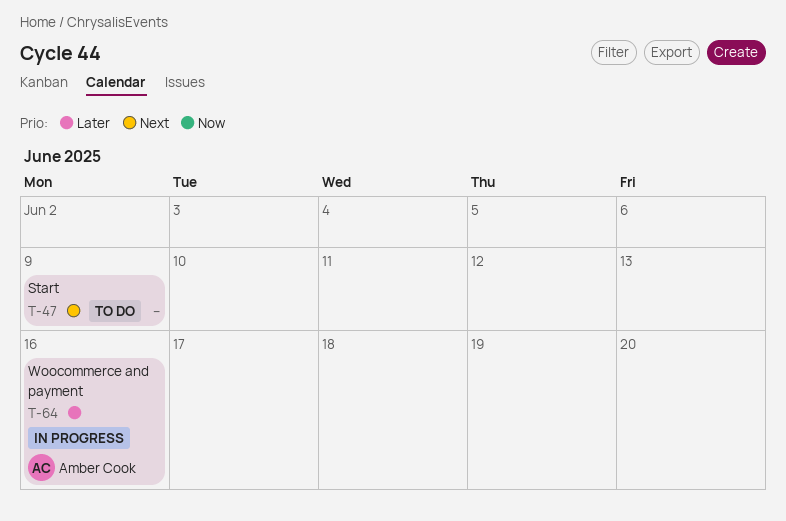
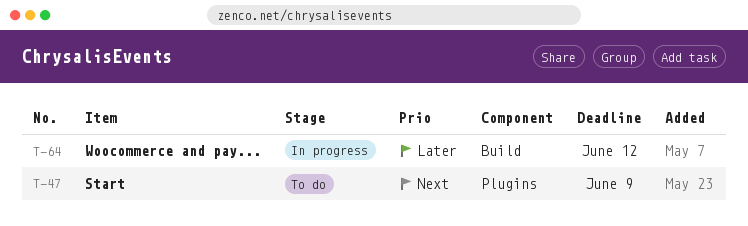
T-64, due: Jun 16 -> Jun 12

